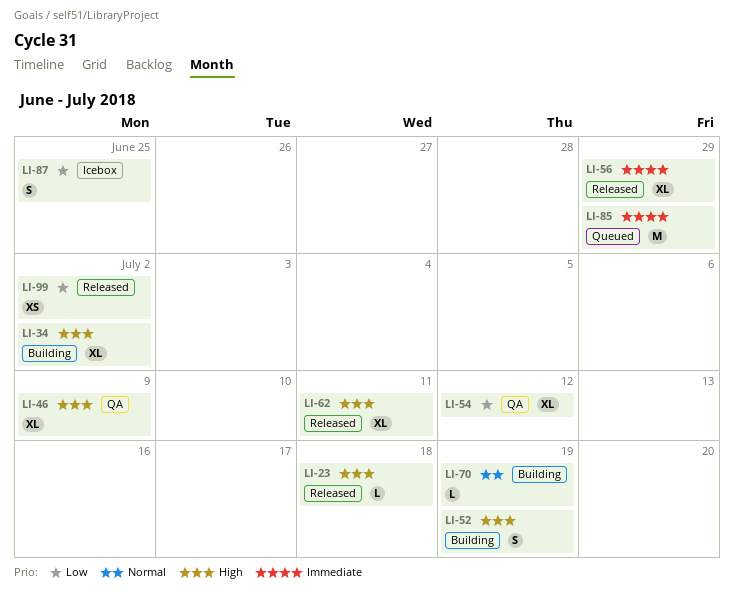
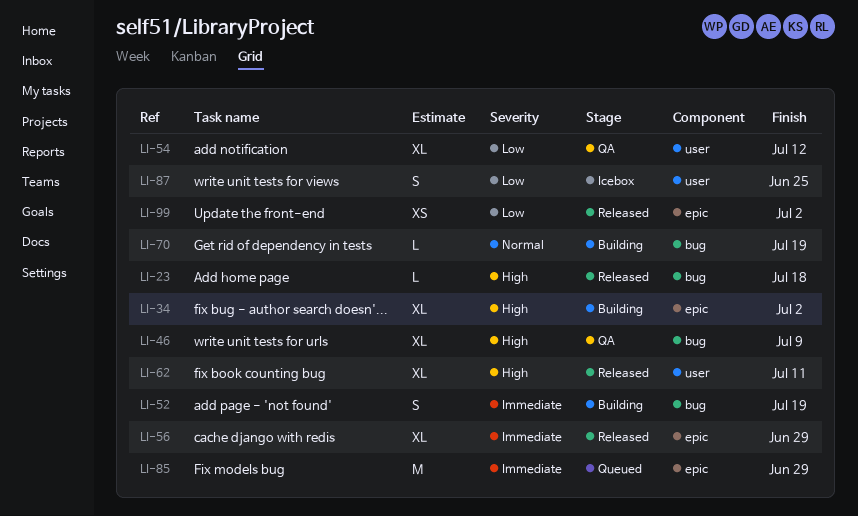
LI-52, priority: High -> Immediate

